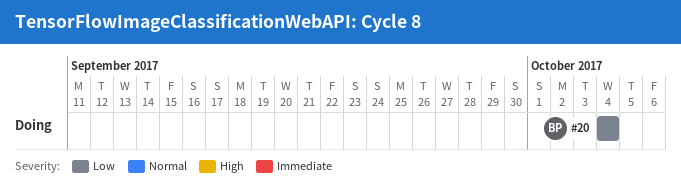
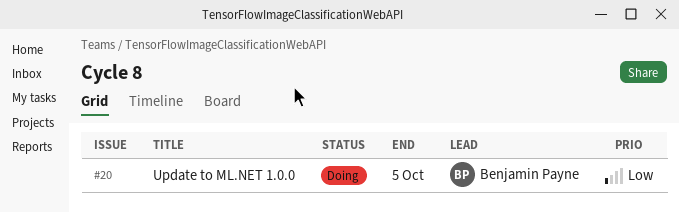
#20, due: Oct 4 -> Oct 5

